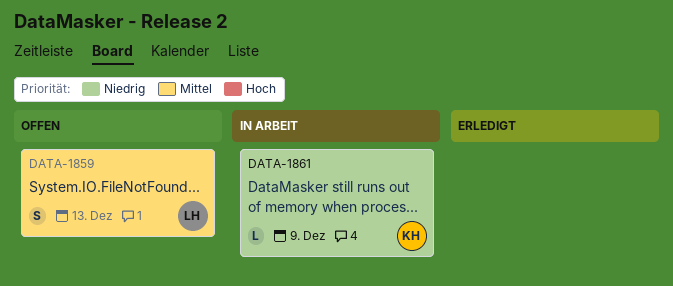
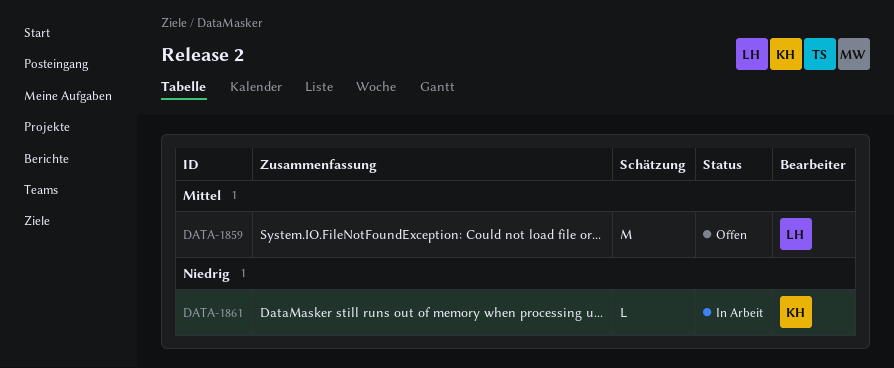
DATA-1859, estimate: S -> M

